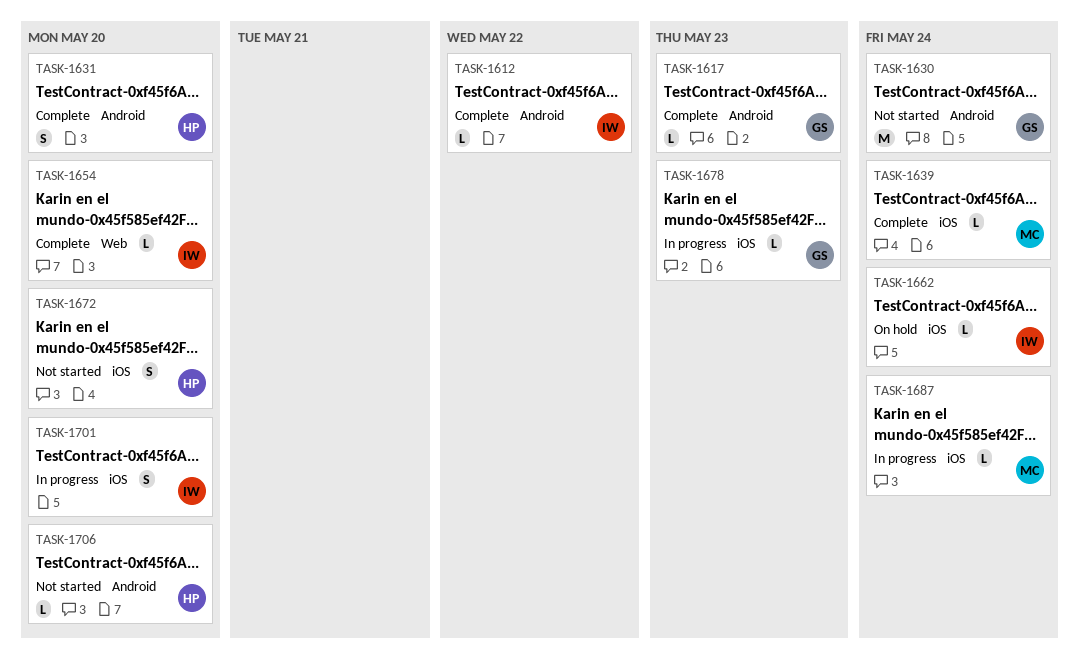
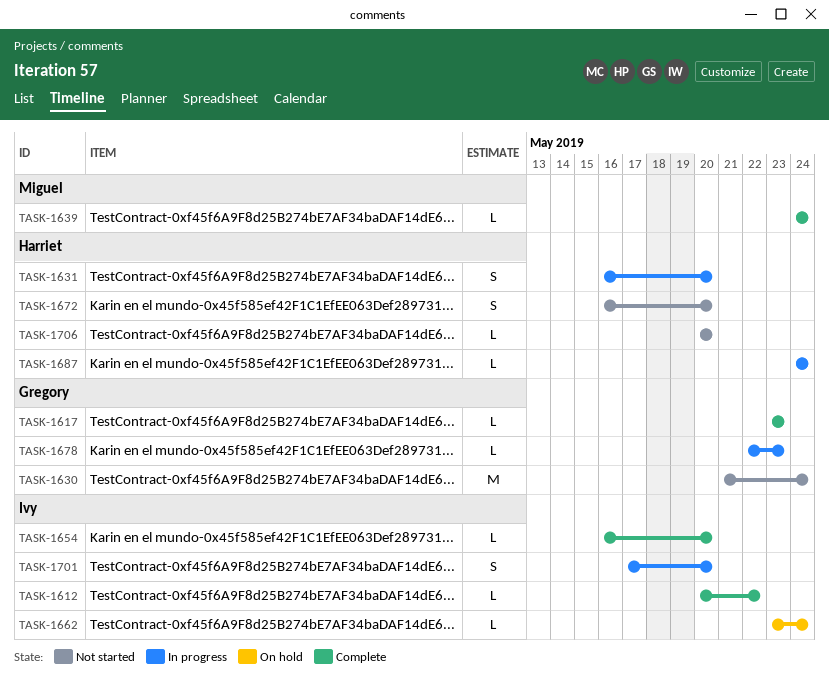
TASK-1631, status: Complete -> In progress
TASK-1687, owner: Miguel -> Harriet

